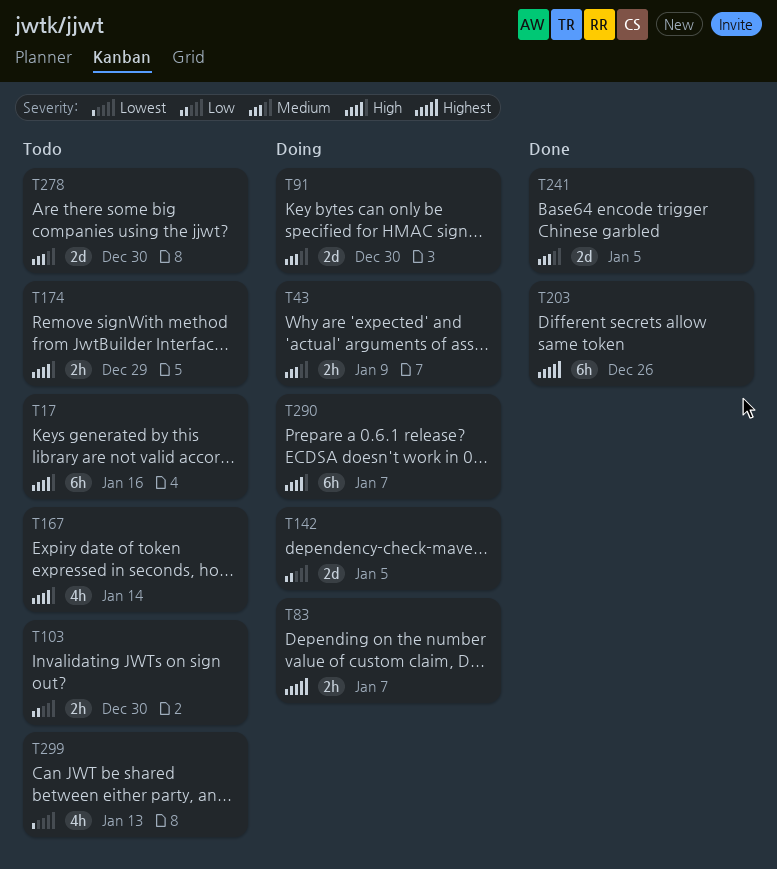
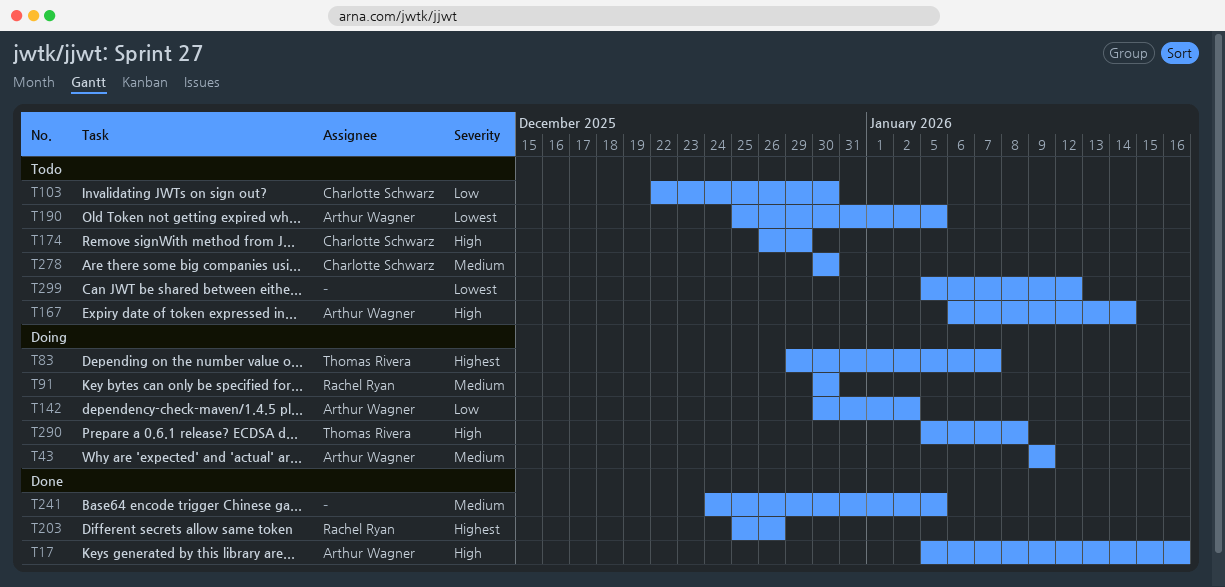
T17, status: Todo -> Done
T142, due: Jan 5 -> Jan 2
T190: none -> present
T290, due: Jan 7 -> Jan 8
T299, due: Jan 13 -> Jan 12

